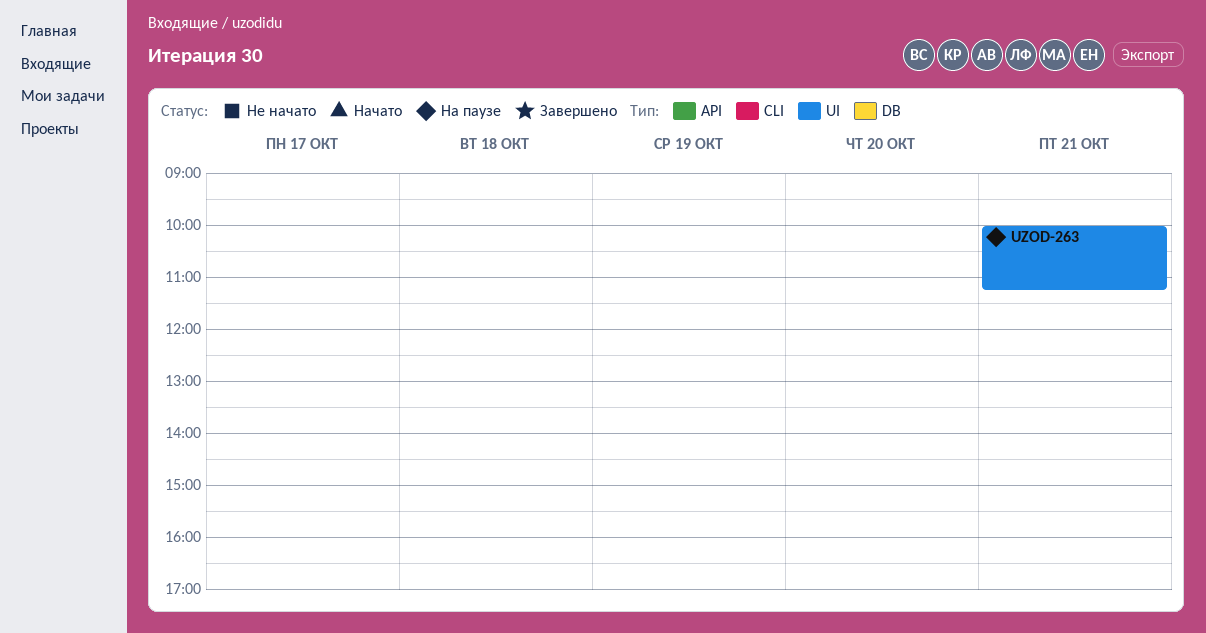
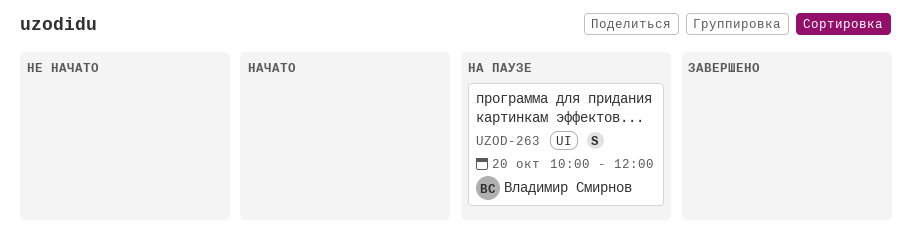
UZOD-263, day: Oct 21 -> Oct 20
UZOD-263, ends: 11:15 -> 12:00

